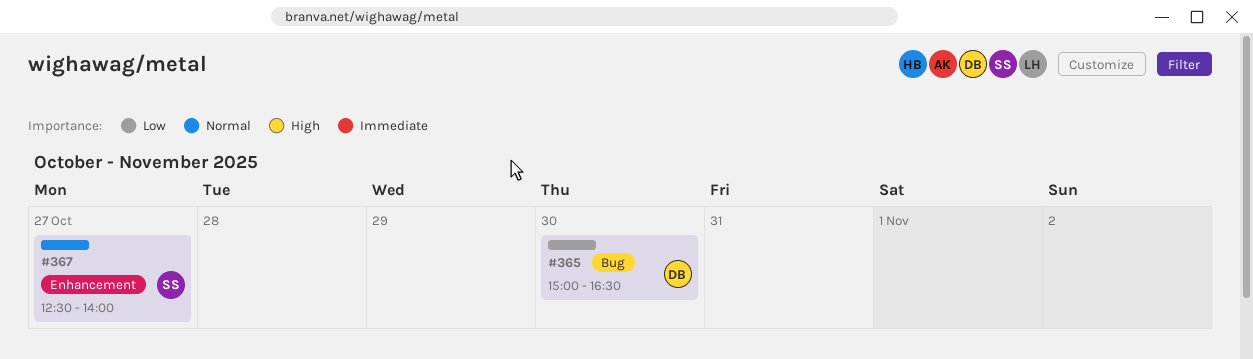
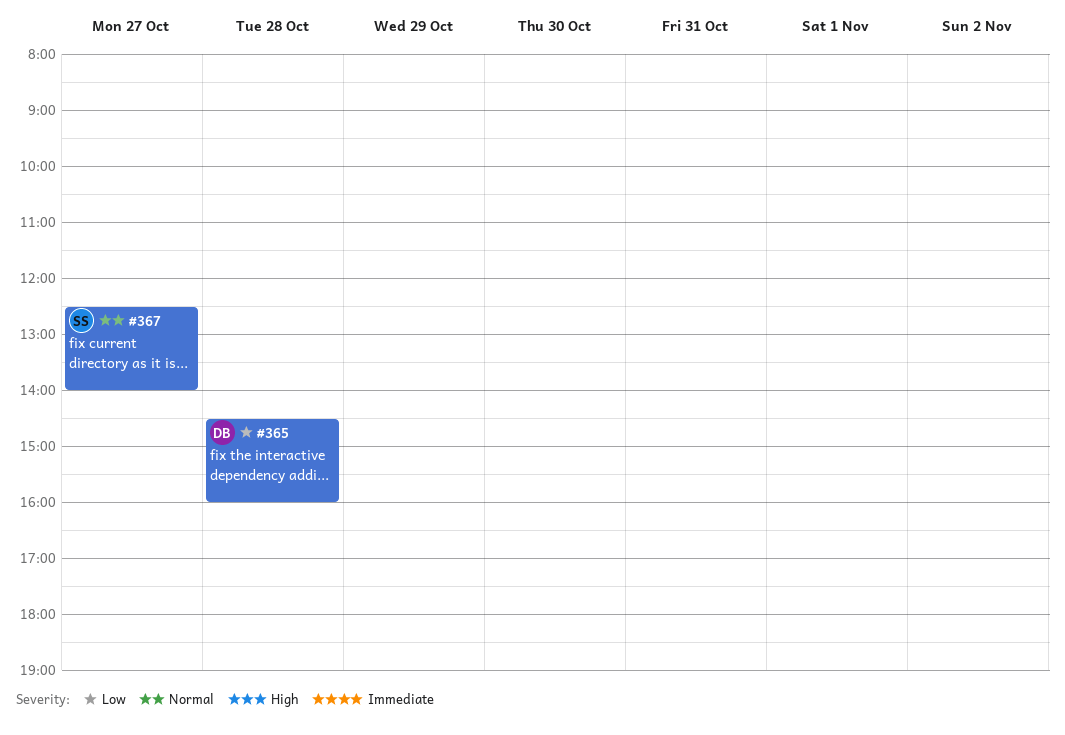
#365, day: Oct 30 -> Oct 28
#365, begins: 15:00 -> 14:30
#365, ends: 16:30 -> 16:00

